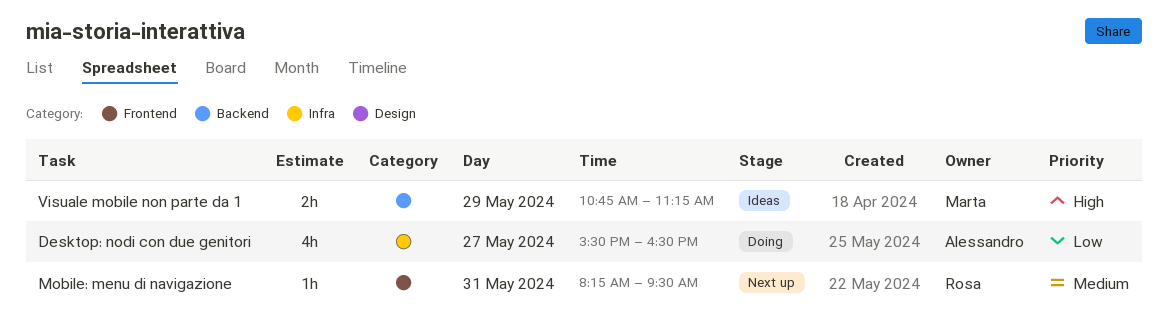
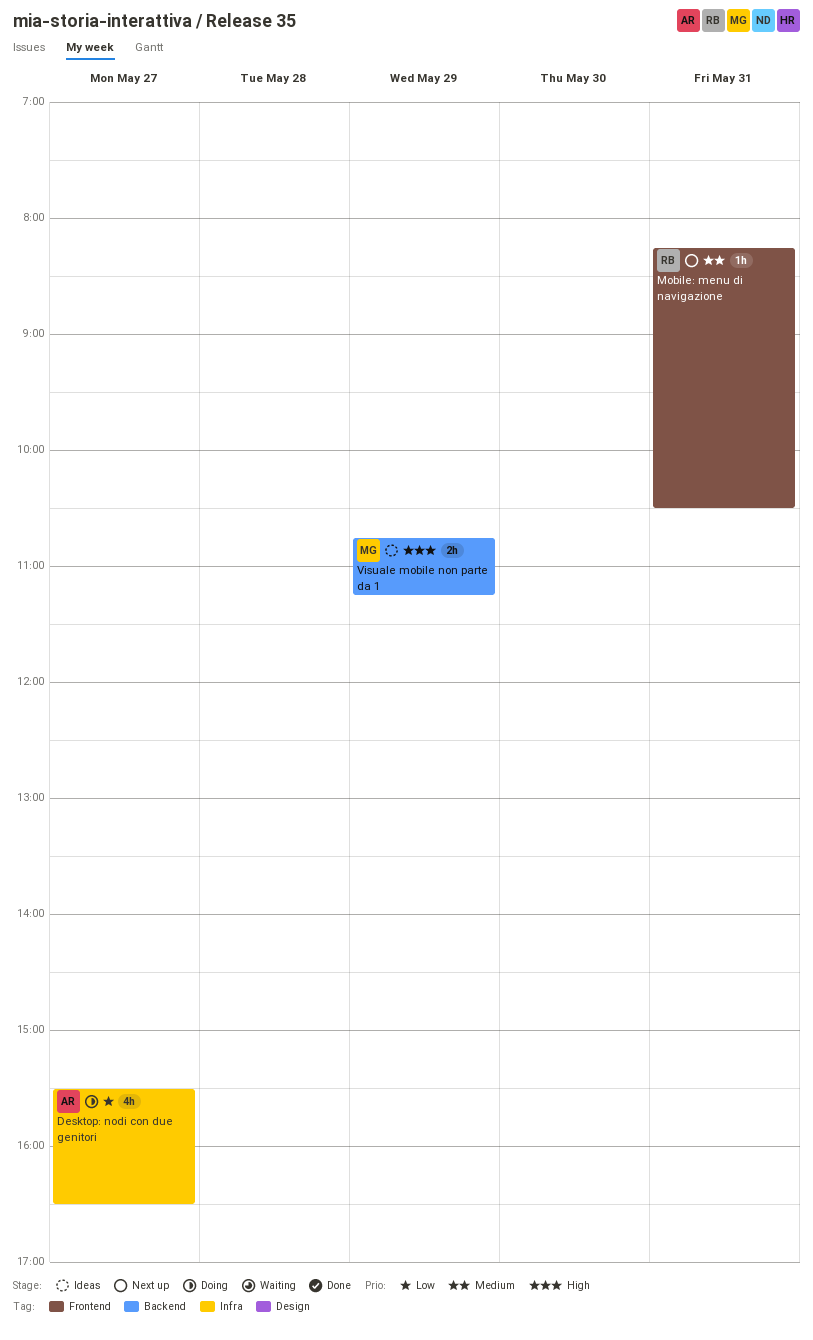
Mobile: menu di navigazione, ends: 09:30 -> 10:30

